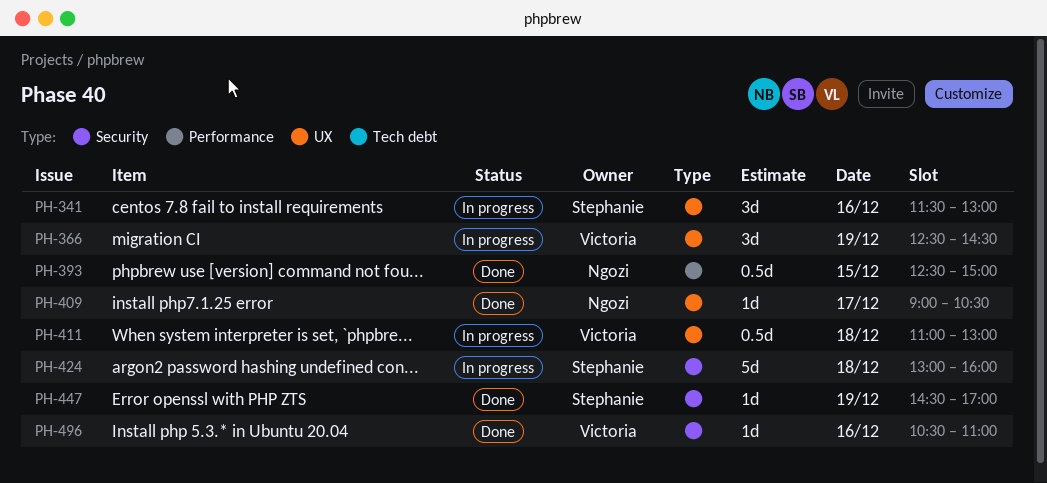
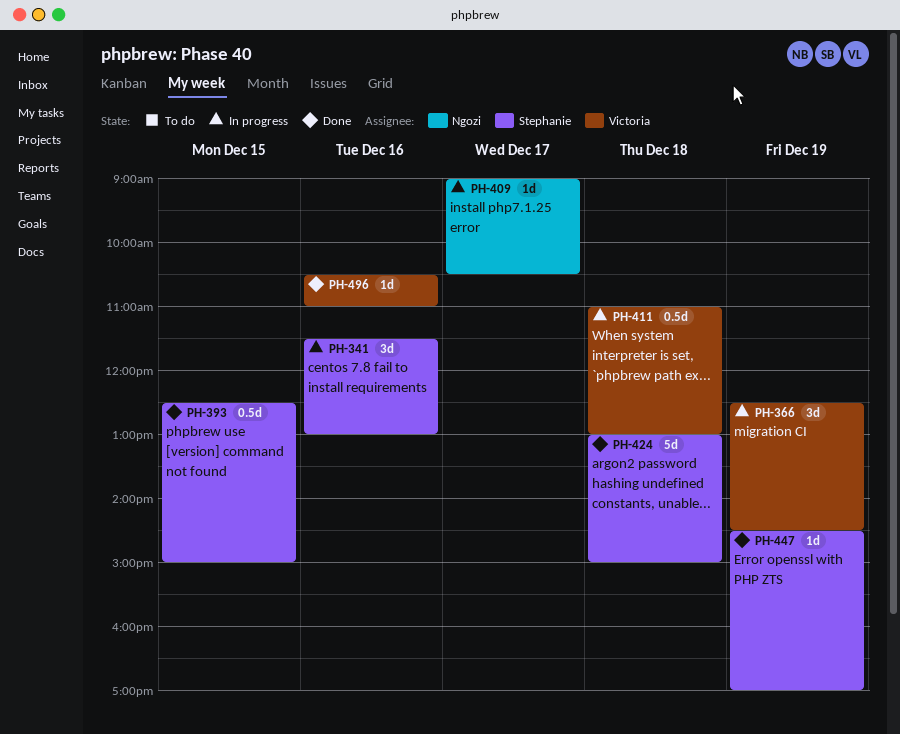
PH-393, owner: Ngozi -> Stephanie
PH-409, status: Done -> In progress
PH-424, status: In progress -> Done
PH-424, ends: 16:00 -> 15:00

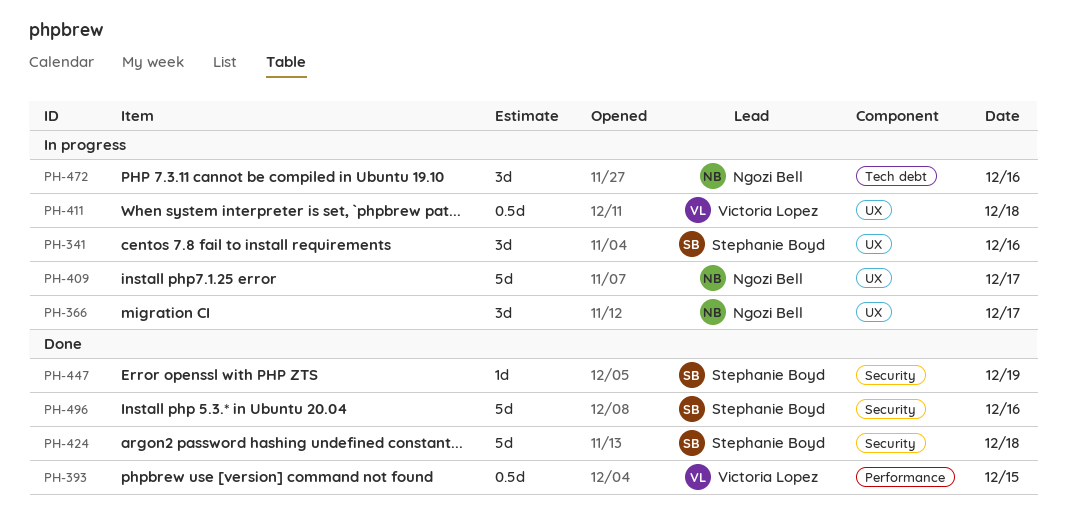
PH-366, owner: Victoria Lopez -> Ngozi Bell
PH-366, day: Dec 19 -> Dec 17
PH-393, owner: Stephanie Boyd -> Victoria Lopez
PH-409, estimate: 1d -> 5d
PH-472: none -> present
PH-496, owner: Victoria Lopez -> Stephanie Boyd
PH-496, estimate: 1d -> 5d

